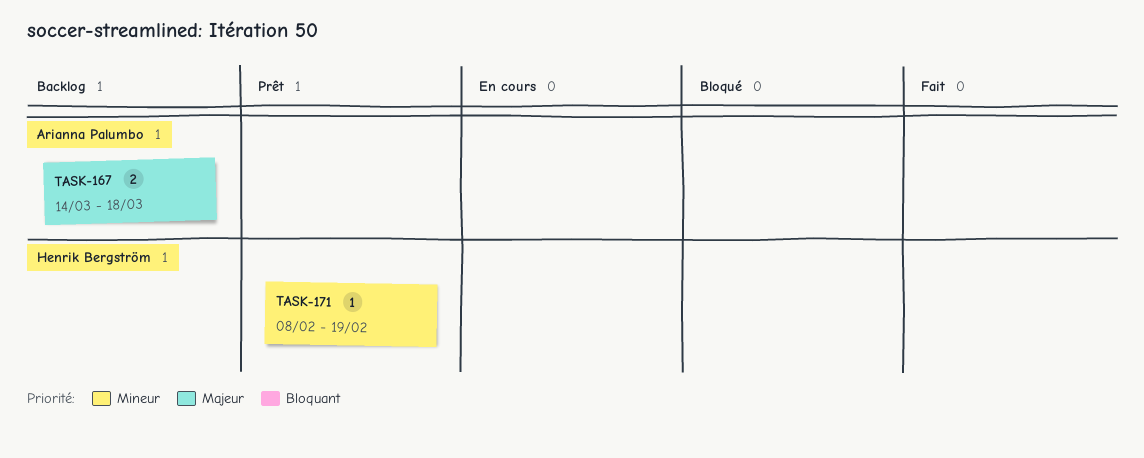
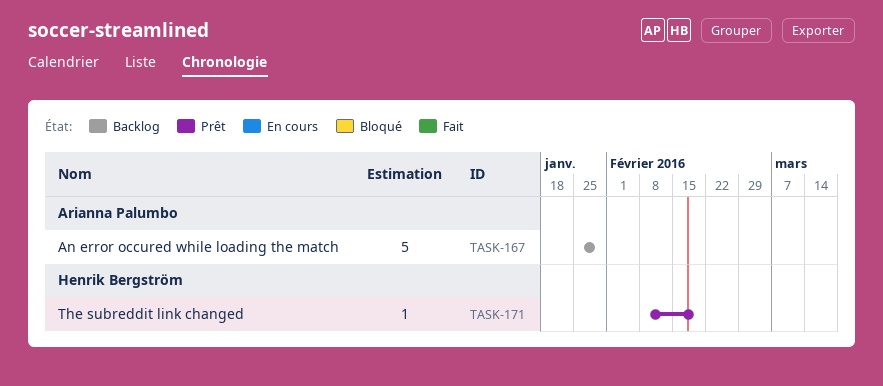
TASK-167, estimate: 2 -> 5
TASK-167, start: Mar 14 -> Jan 25
TASK-167, due: Mar 18 -> Jan 29

